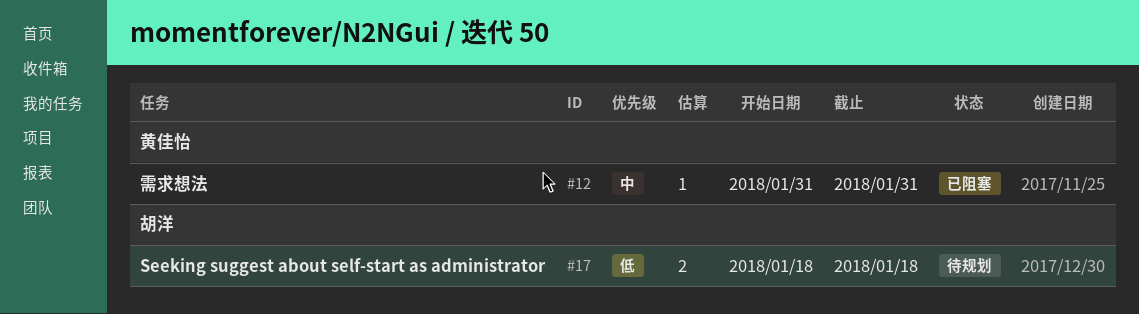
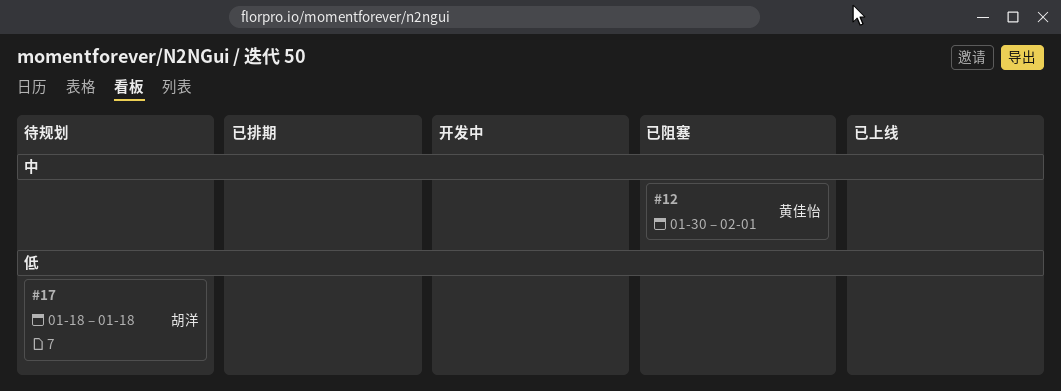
#12, start: Jan 31 -> Jan 30
#12, due: Jan 31 -> Feb 1

